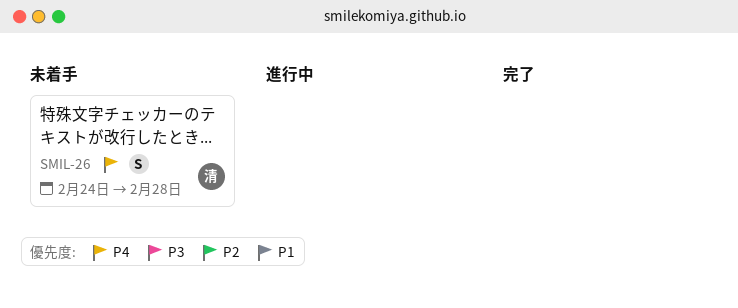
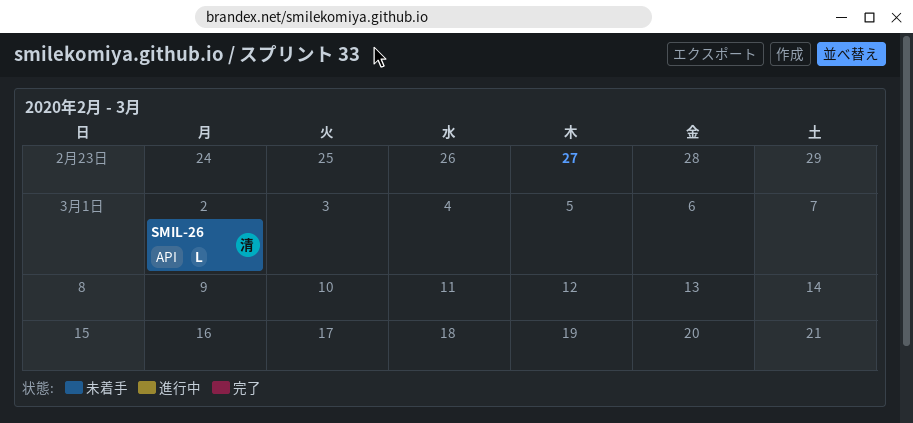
SMIL-26, estimate: S -> L
SMIL-26, due: Feb 28 -> Mar 2

